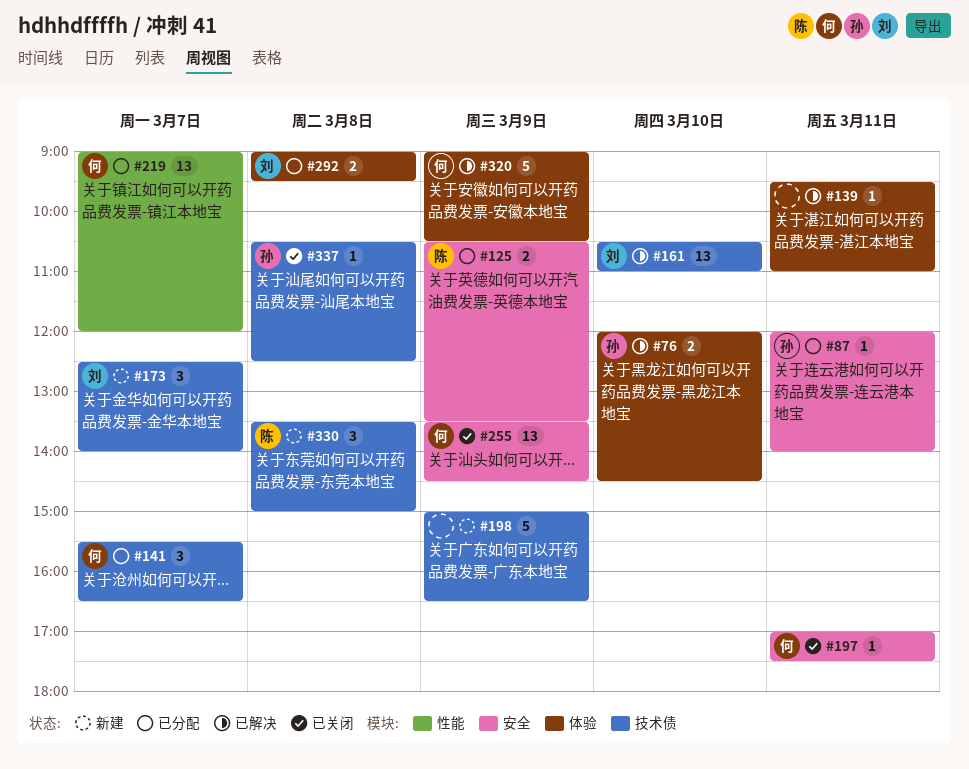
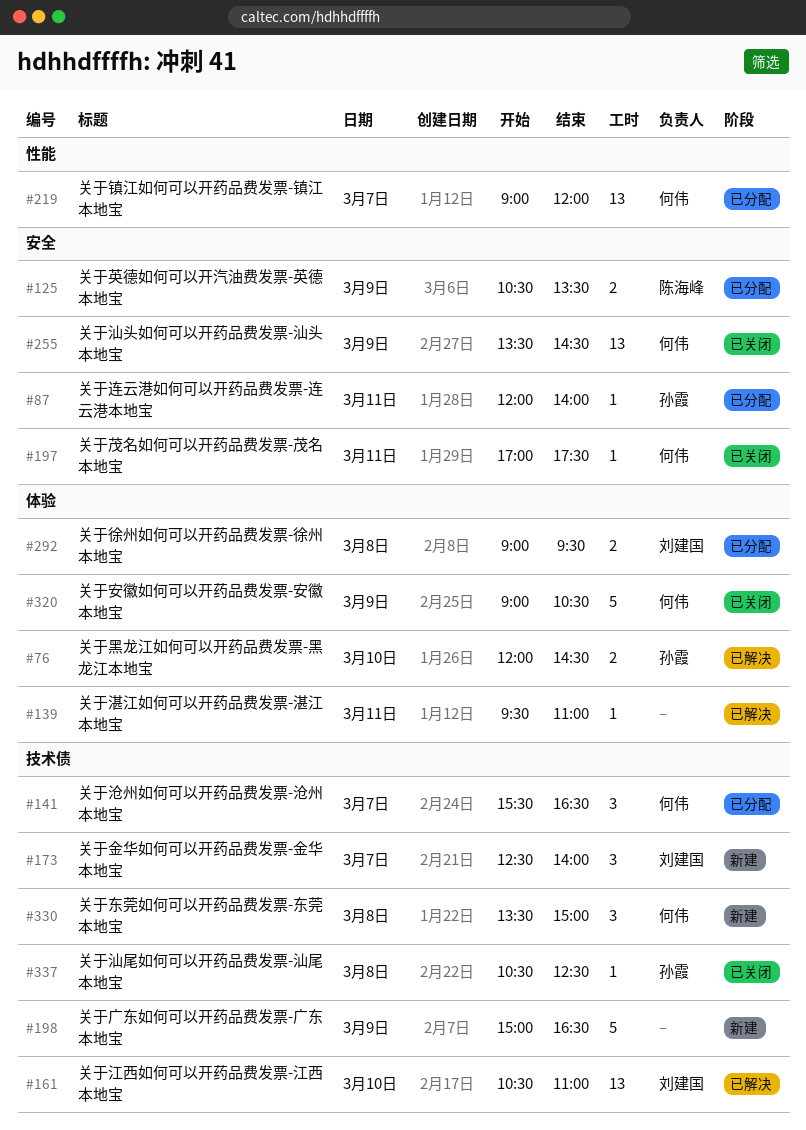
#320, status: 已解决 -> 已关闭
#330, owner: 陈海峰 -> 何伟

